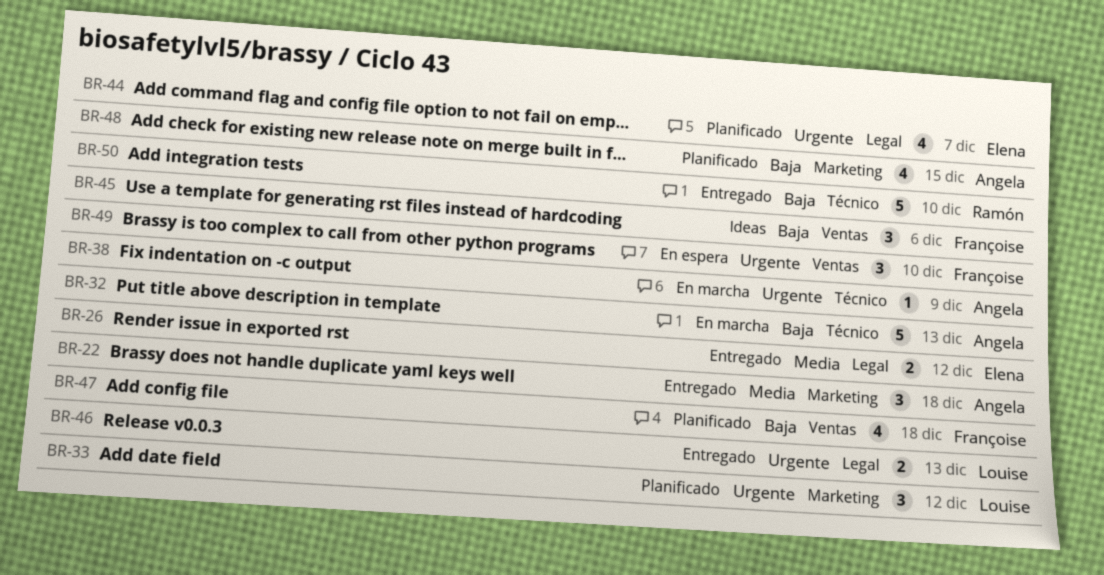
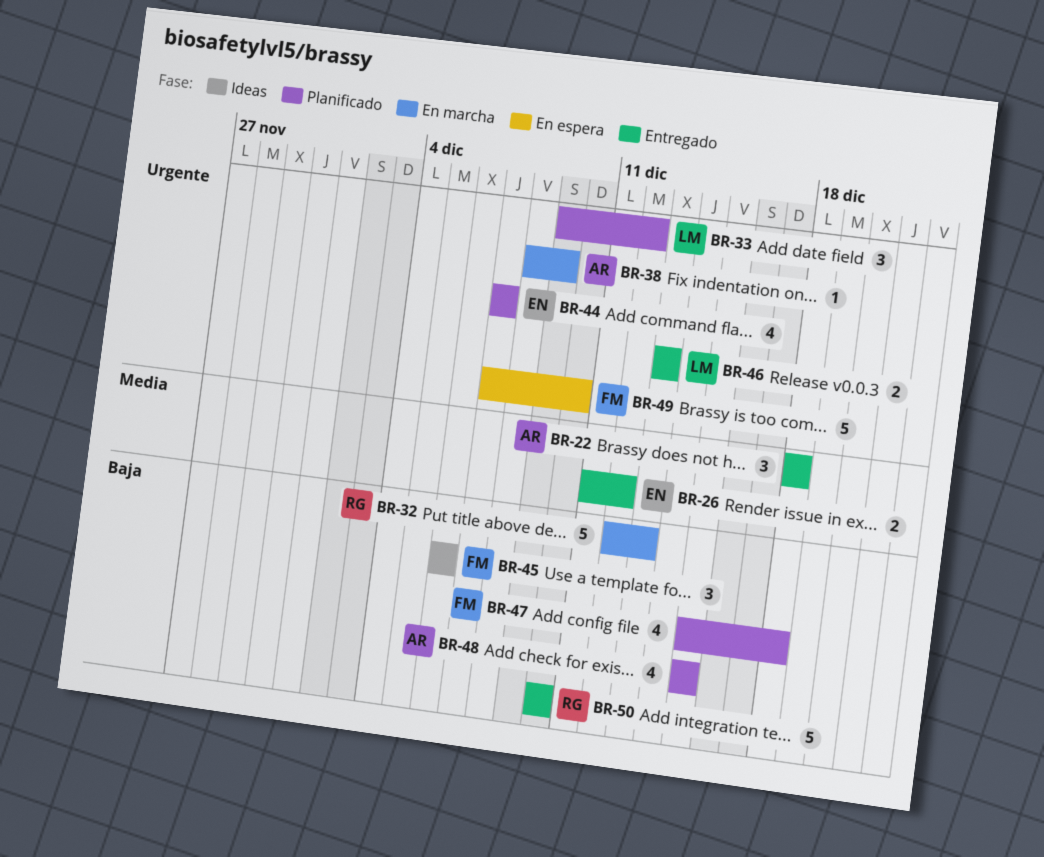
BR-32, owner: Angela -> Ramón
BR-49, estimate: 3 -> 5

